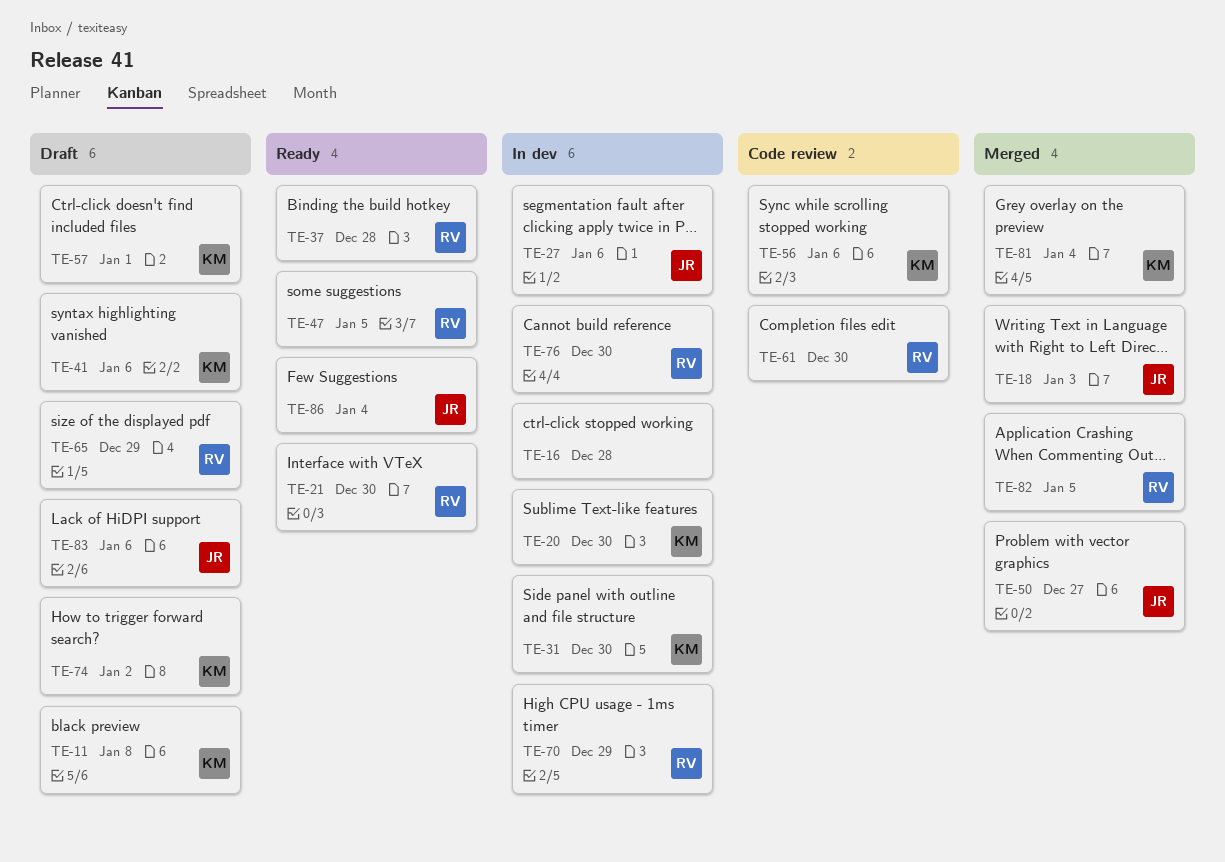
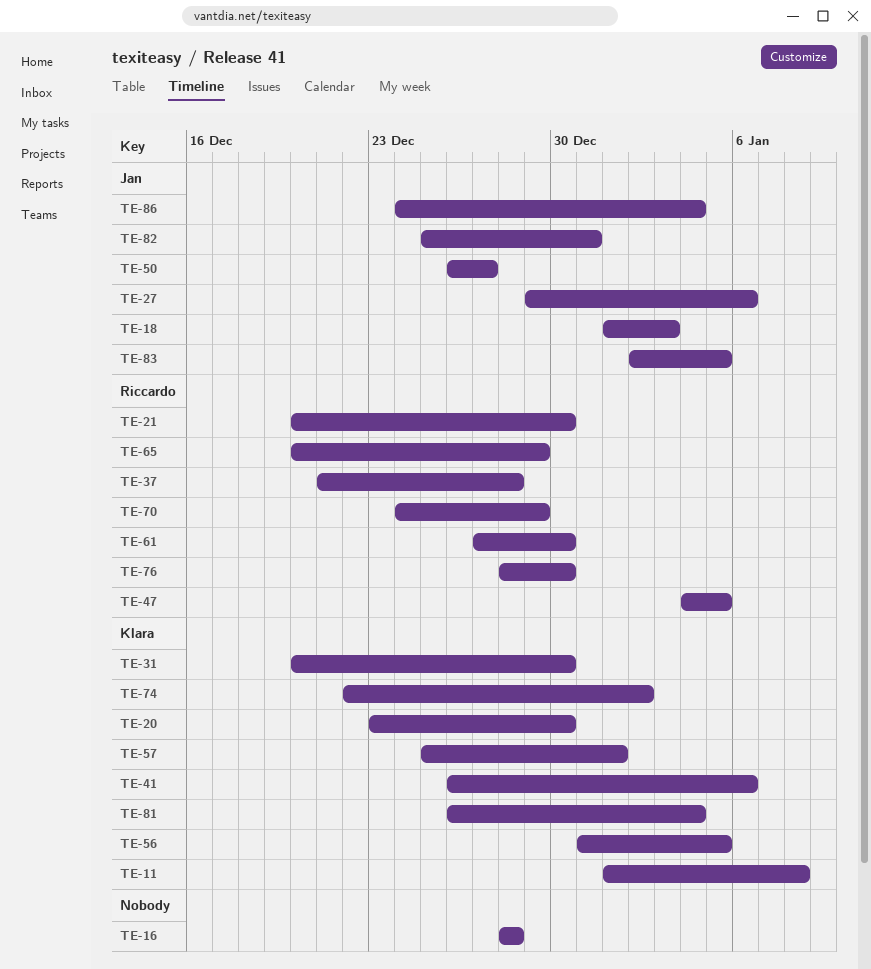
TE-56, due: Jan 6 -> Jan 5
TE-82, owner: Riccardo -> Jan
TE-82, due: Jan 5 -> Dec 31
TE-83, due: Jan 6 -> Jan 5

